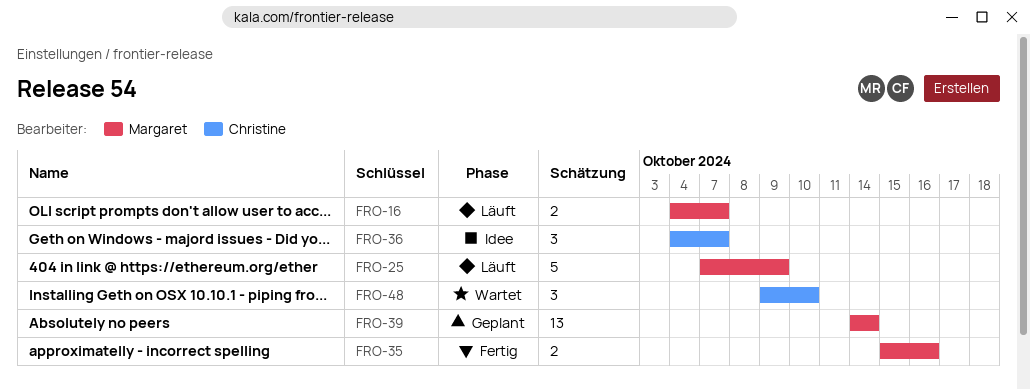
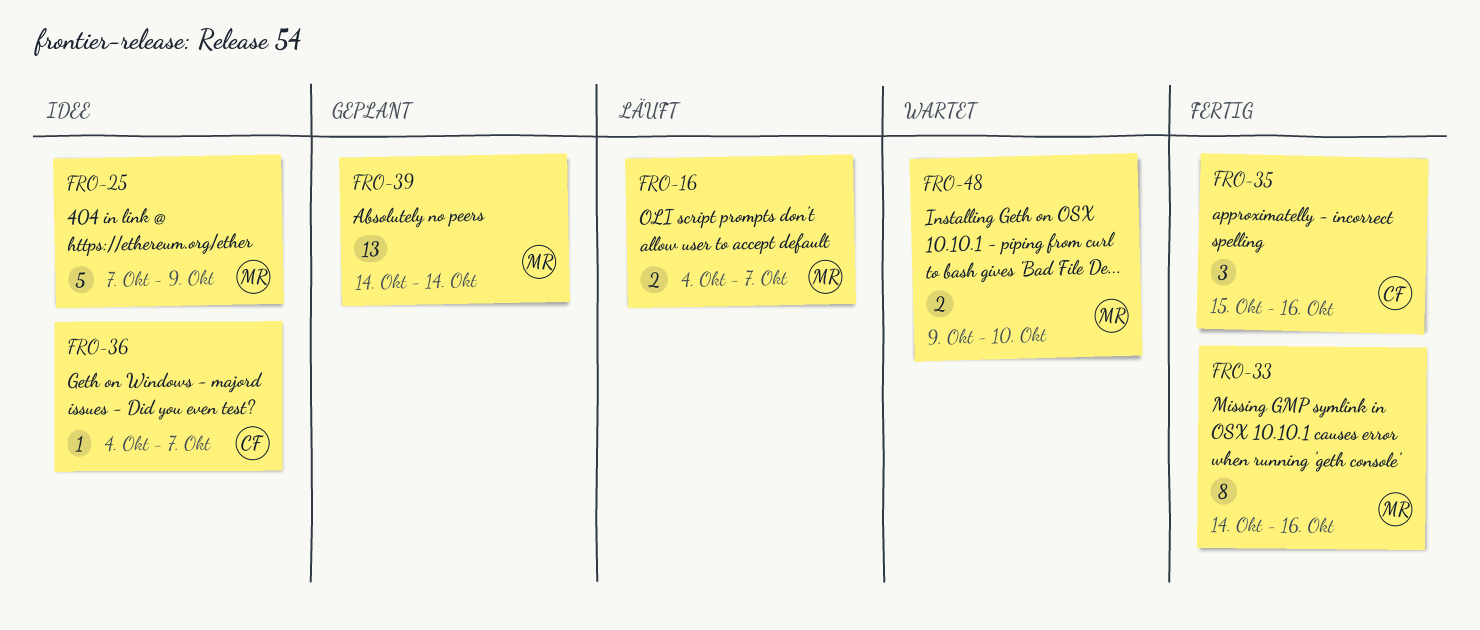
FRO-25, status: Läuft -> Idee
FRO-33: none -> present
FRO-35, owner: Margaret -> Christine
FRO-35, estimate: 2 -> 3
FRO-36, estimate: 3 -> 1
FRO-48, owner: Christine -> Margaret
FRO-48, estimate: 3 -> 2

